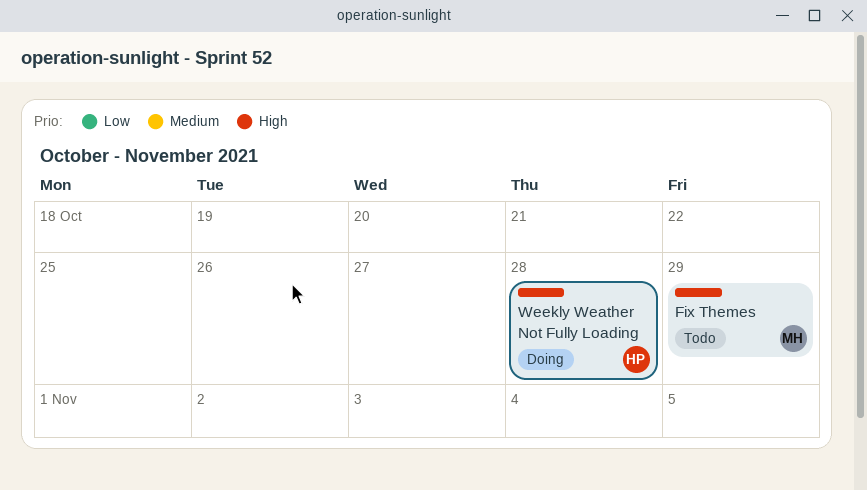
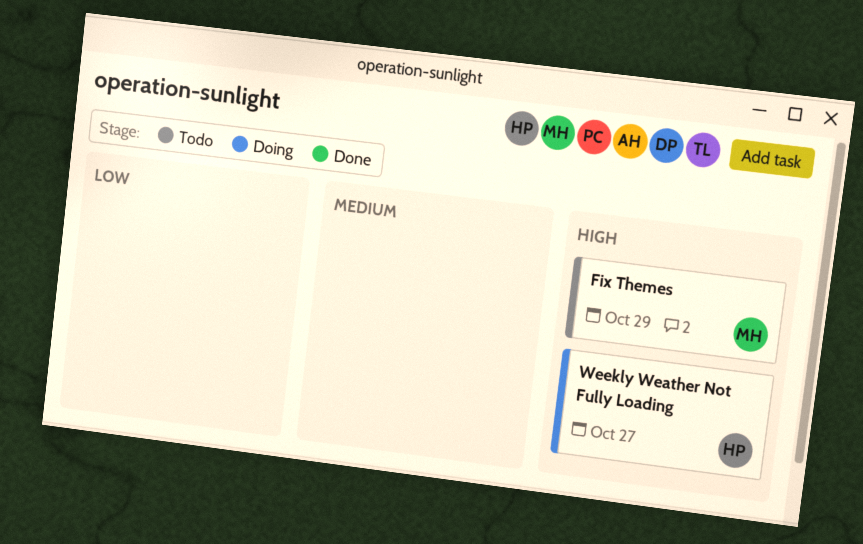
Weekly Weather Not Fully Loading, due: Oct 28 -> Oct 27

